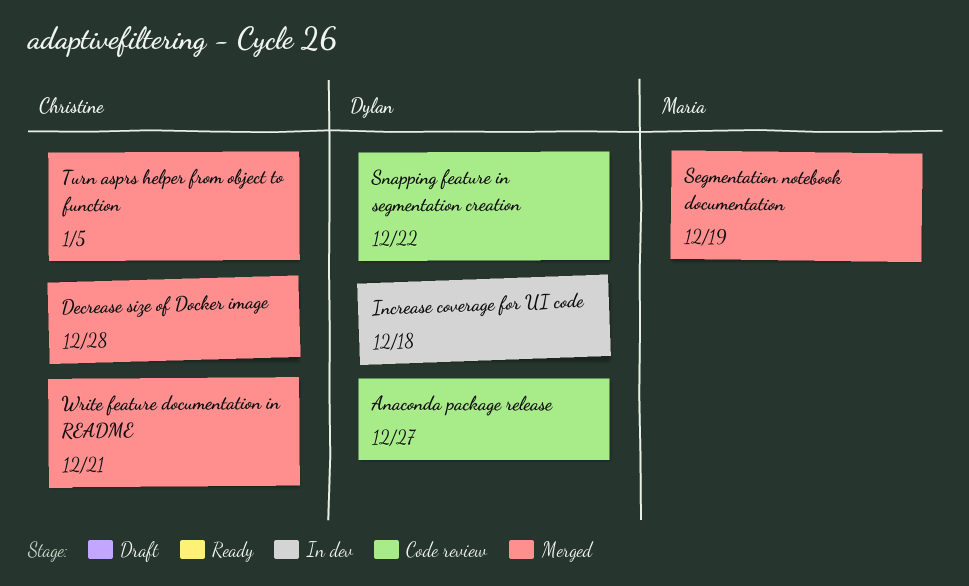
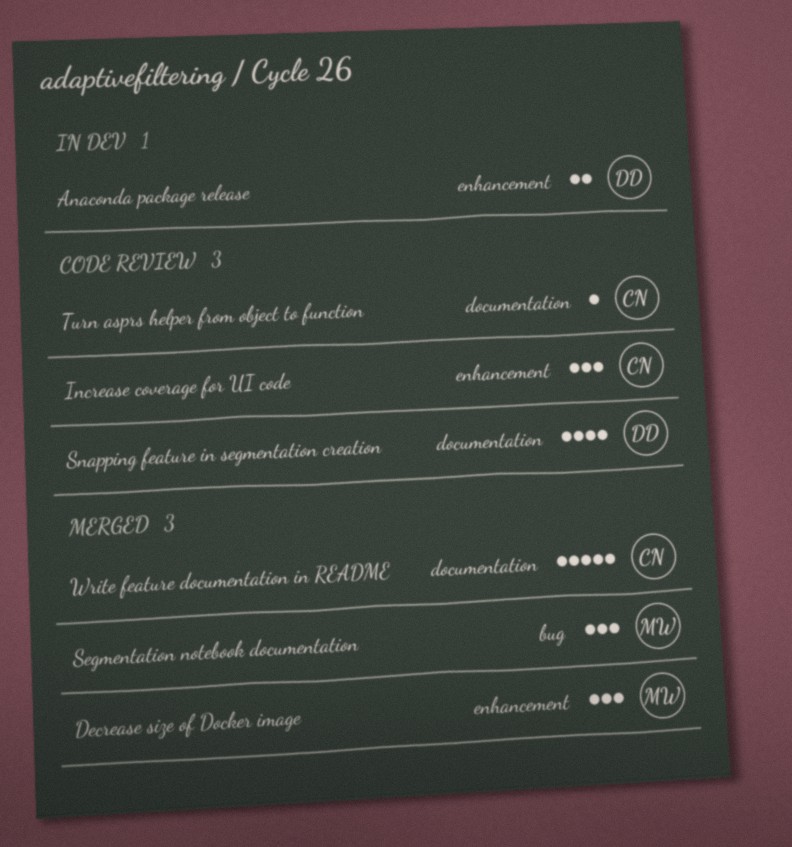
Anaconda package release, status: Code review -> In dev
Decrease size of Docker image, owner: Christine -> Maria
Increase coverage for UI code, status: In dev -> Code review
Increase coverage for UI code, owner: Dylan -> Christine
Turn asprs helper from object to function, status: Merged -> Code review

